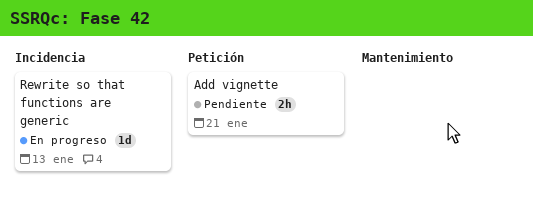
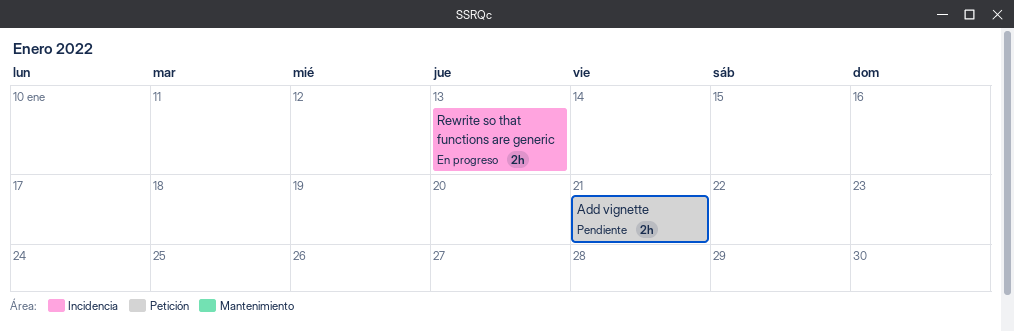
Rewrite so that functions are generic, estimate: 1d -> 2h

